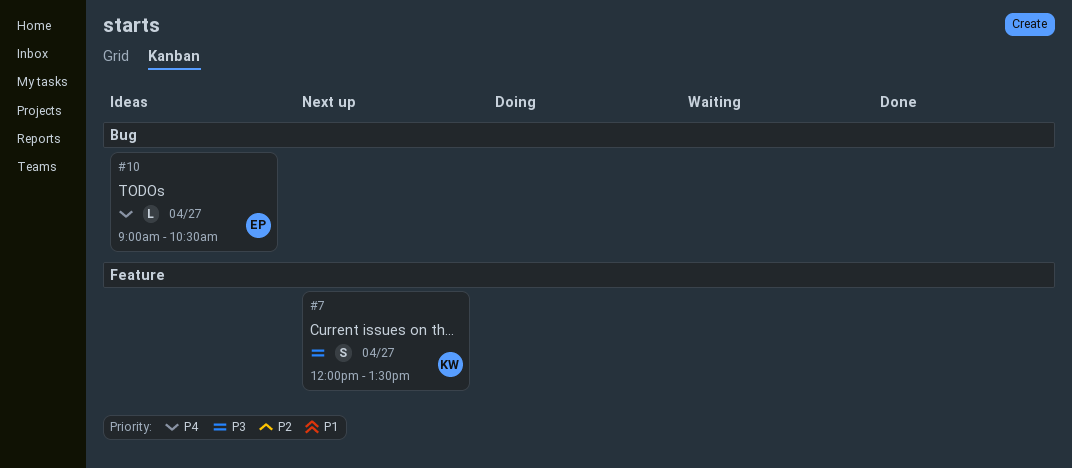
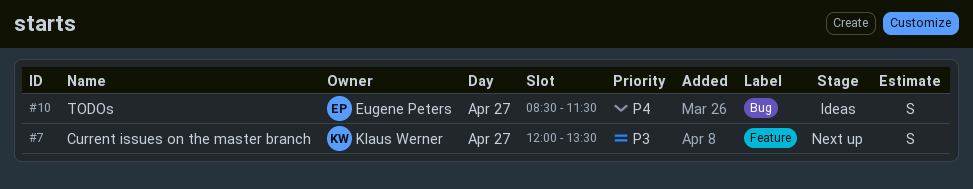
#10, estimate: L -> S
#10, begins: 09:00 -> 08:30
#10, ends: 10:30 -> 11:30

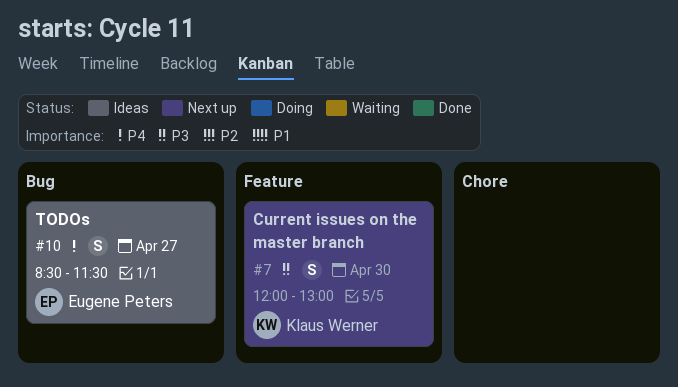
#7, day: Apr 27 -> Apr 30
#7, ends: 13:30 -> 13:00

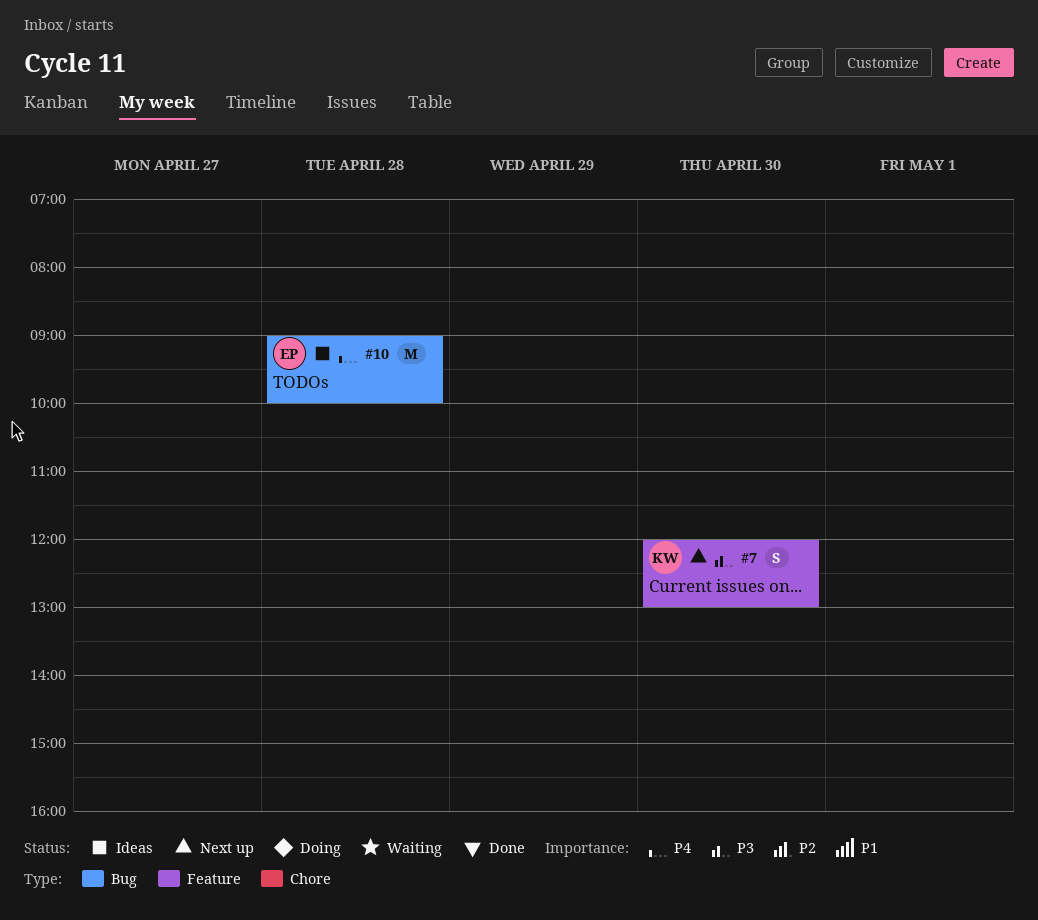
#10, estimate: S -> M
#10, day: Apr 27 -> Apr 28
#10, begins: 08:30 -> 09:00
#10, ends: 11:30 -> 10:00

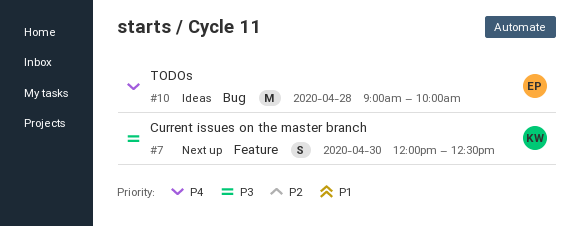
#7, ends: 13:00 -> 12:30

